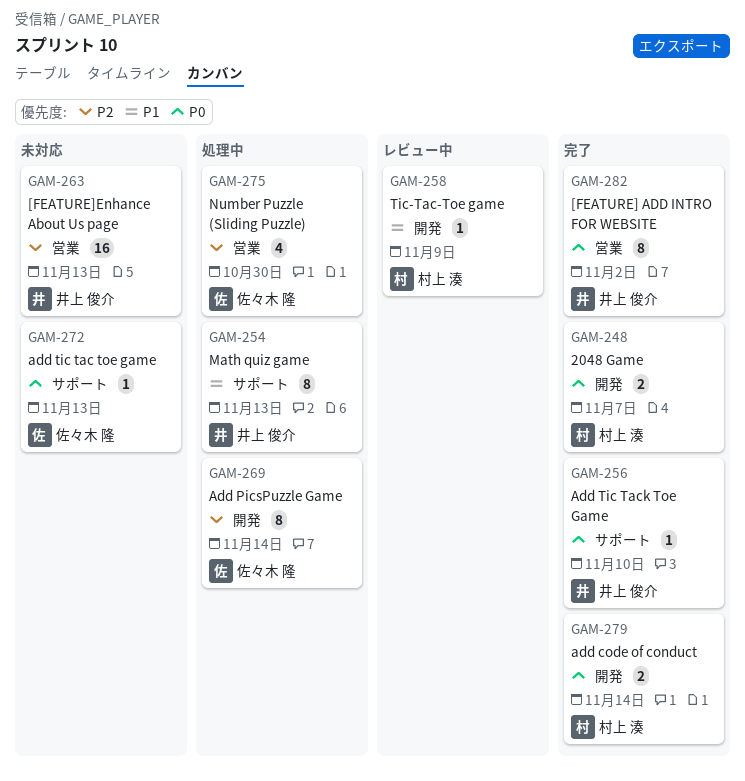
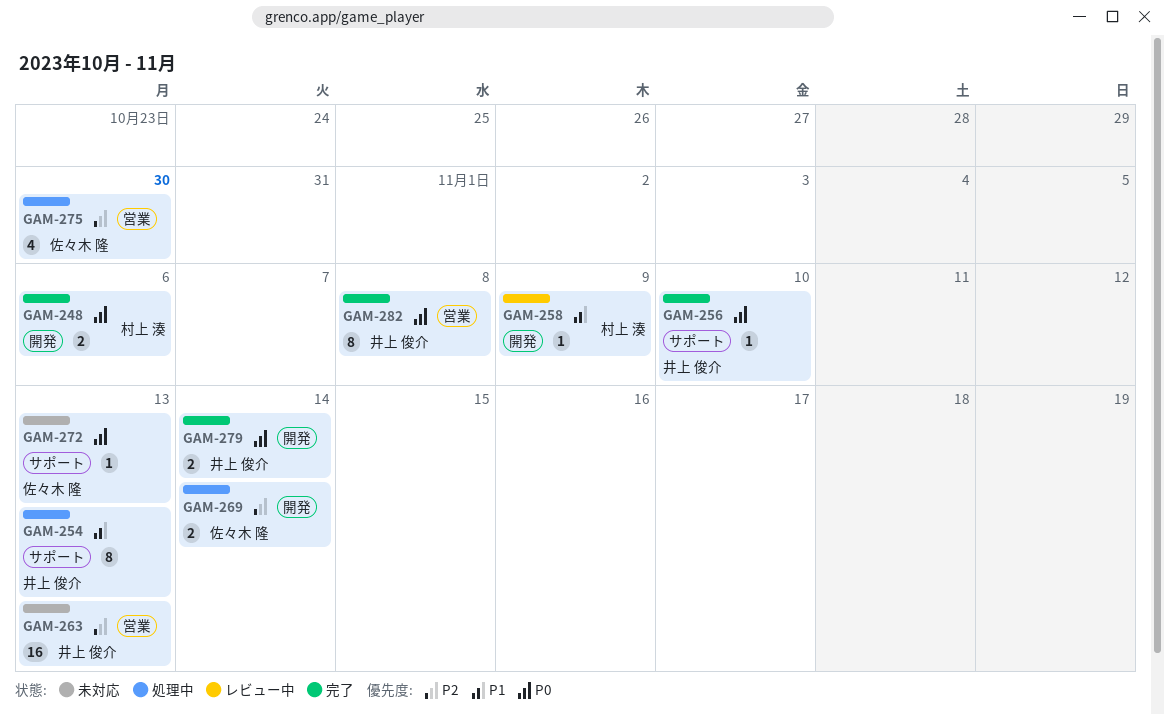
GAM-248, due: Nov 7 -> Nov 6
GAM-269, estimate: 8 -> 2
GAM-279, owner: 村上 湊 -> 井上 俊介
GAM-282, due: Nov 2 -> Nov 8

